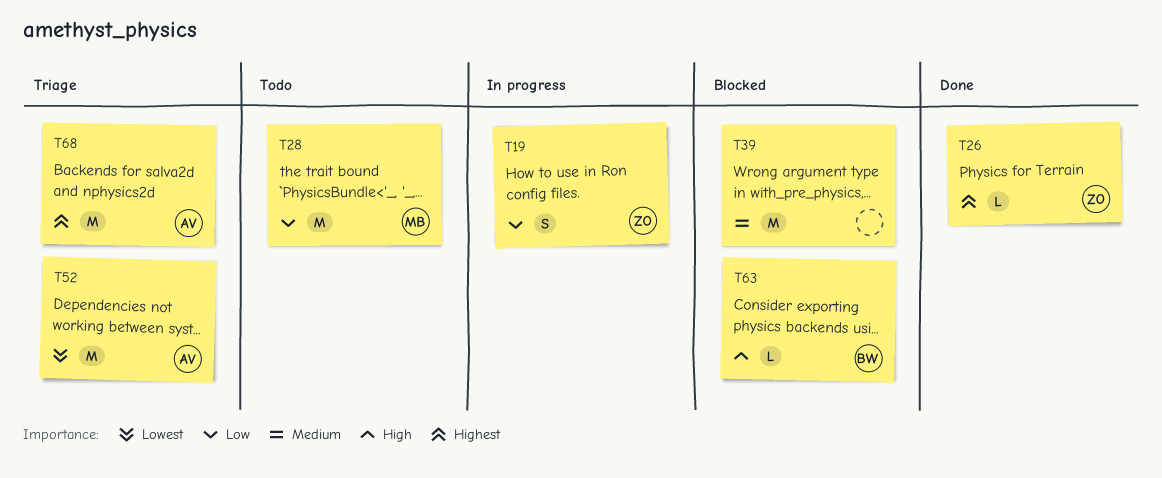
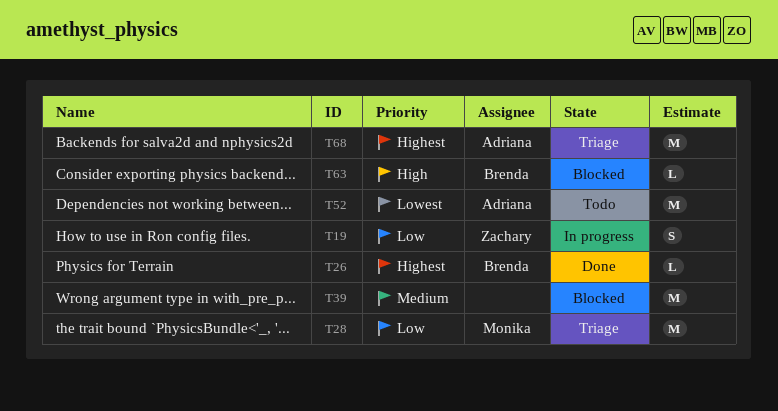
T26, owner: Zachary -> Brenda
T28, status: Todo -> Triage
T52, status: Triage -> Todo

